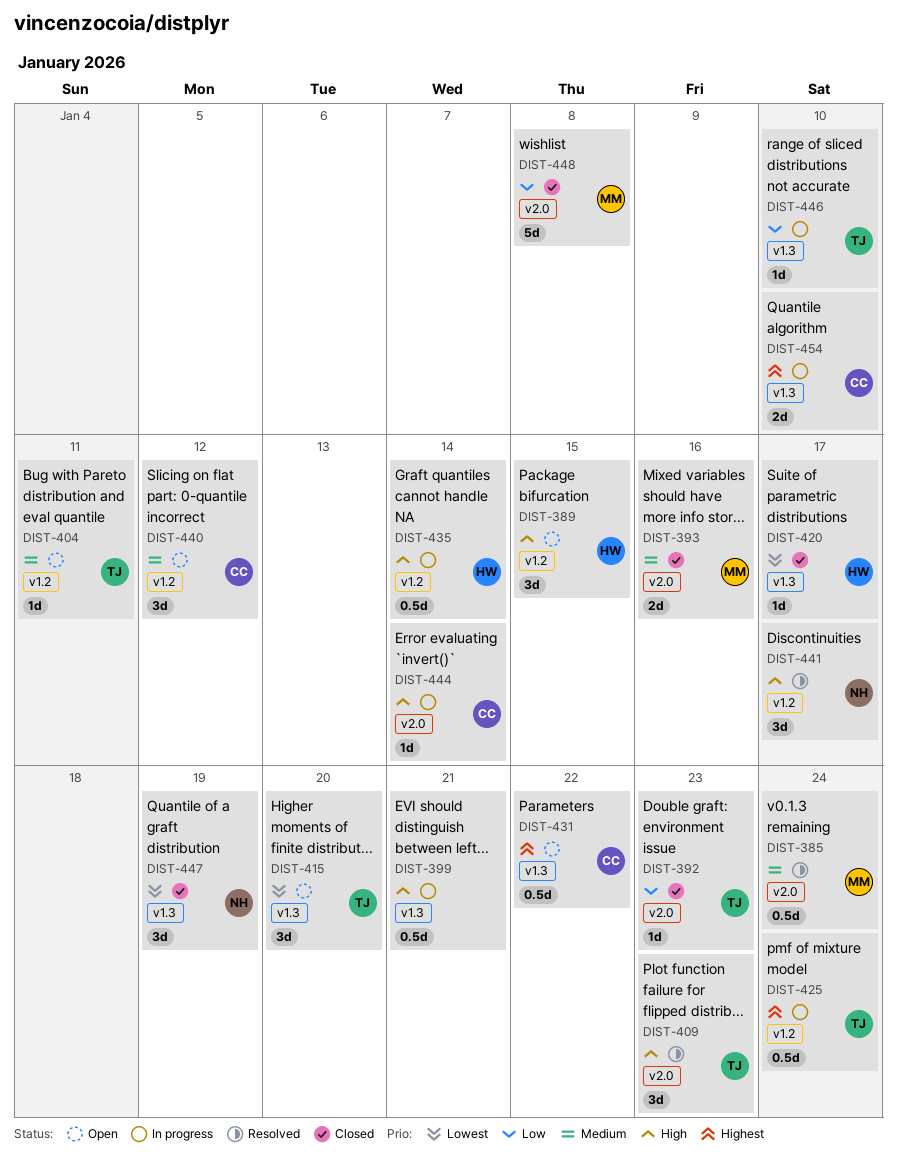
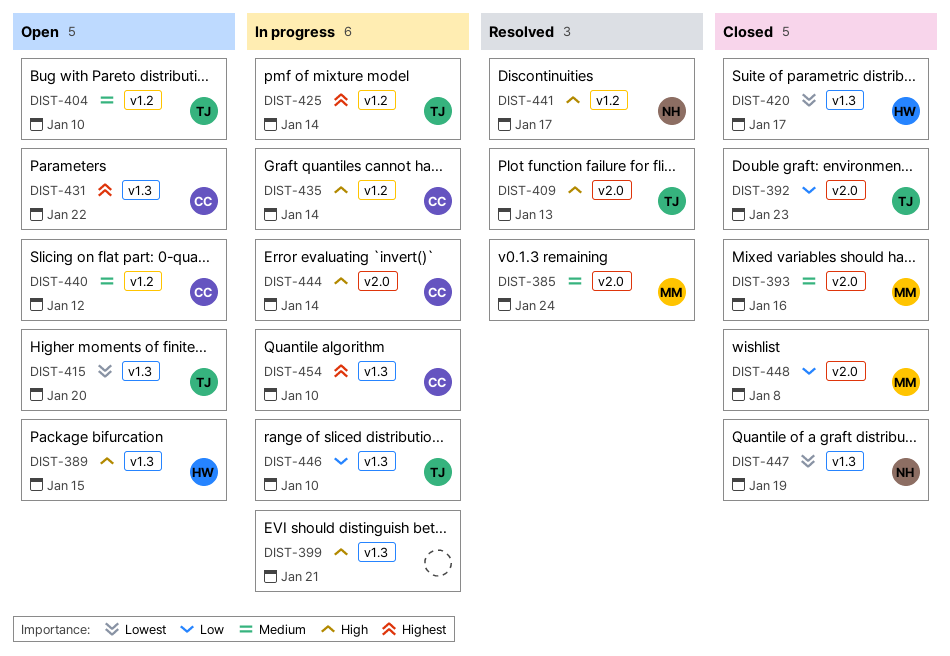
DIST-389, label: v1.2 -> v1.3
DIST-404, due: Jan 11 -> Jan 10
DIST-409, due: Jan 23 -> Jan 13
DIST-425, due: Jan 24 -> Jan 14
DIST-435, owner: HW -> CC

